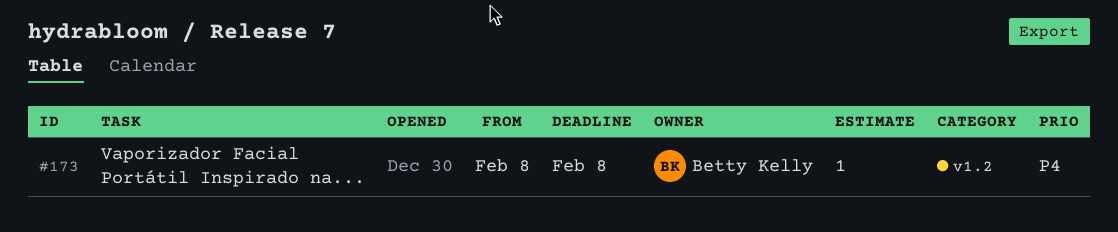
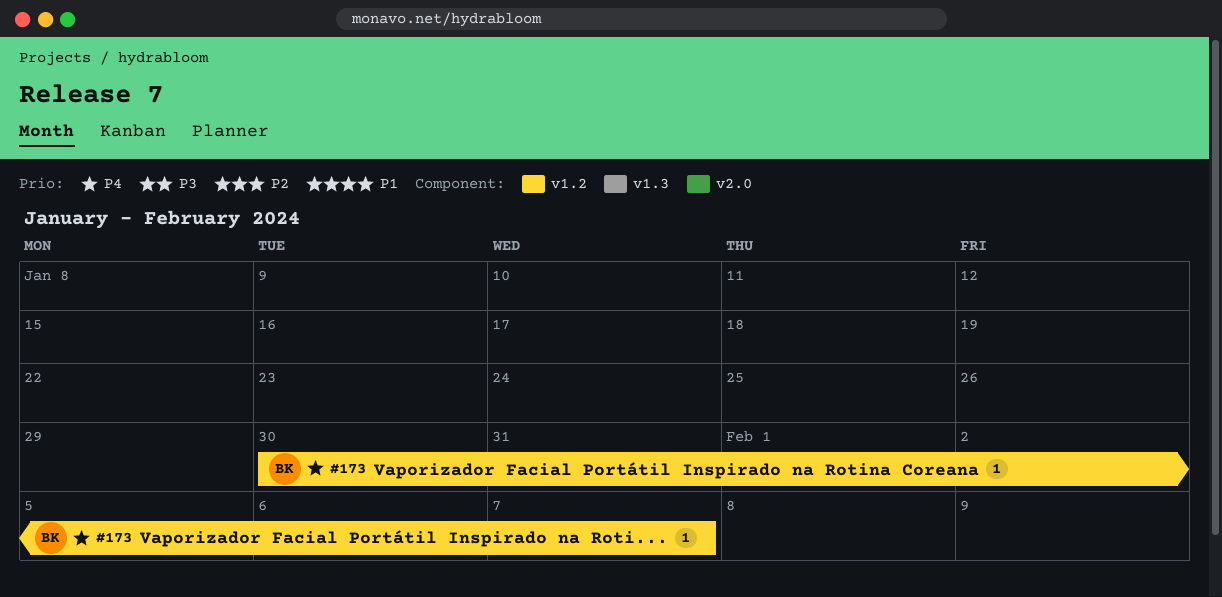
#173, start: Feb 8 -> Jan 30
#173, due: Feb 8 -> Feb 7

